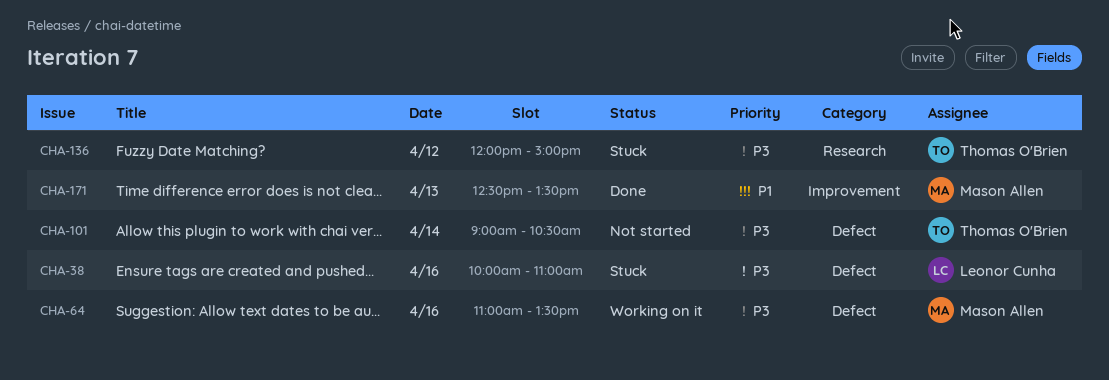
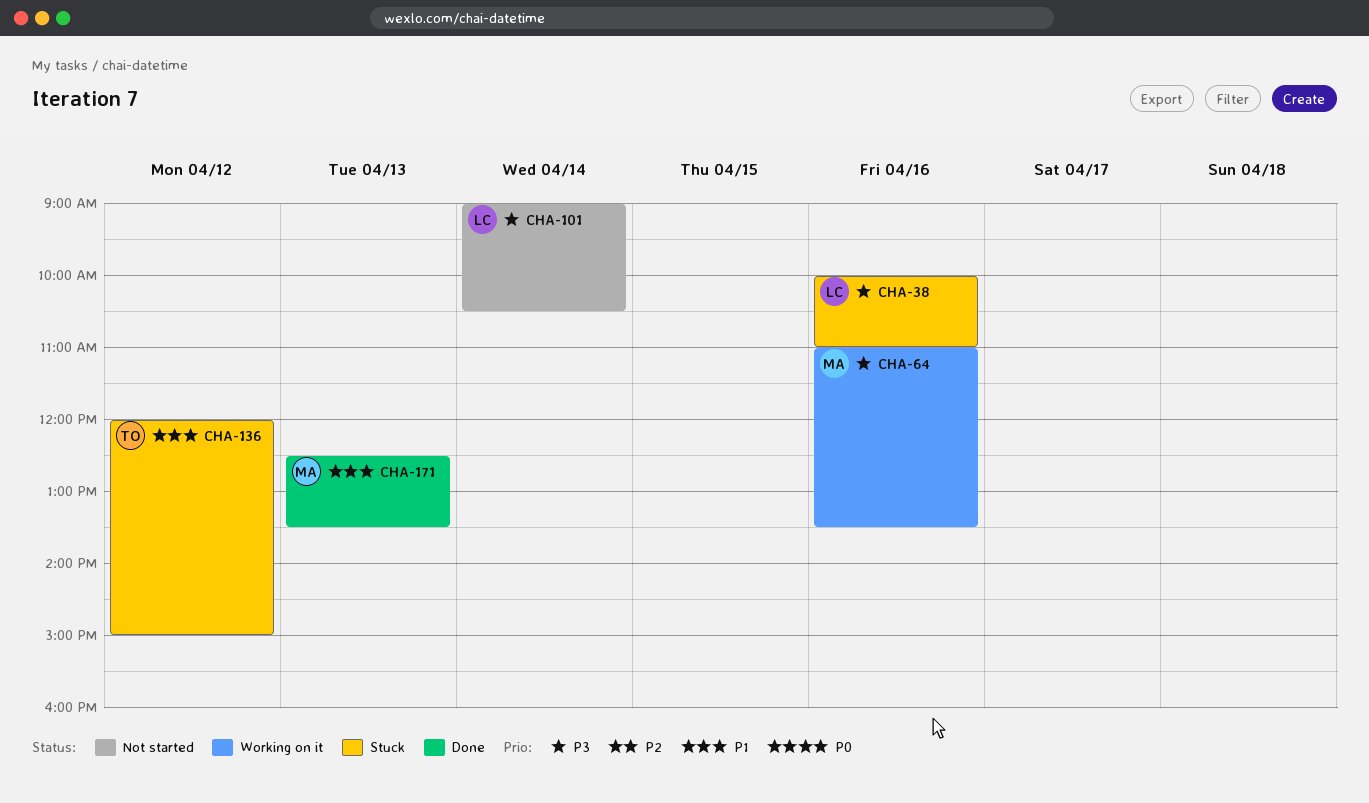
CHA-101, owner: Thomas O'Brien -> Leonor Cunha
CHA-136, priority: P3 -> P1

